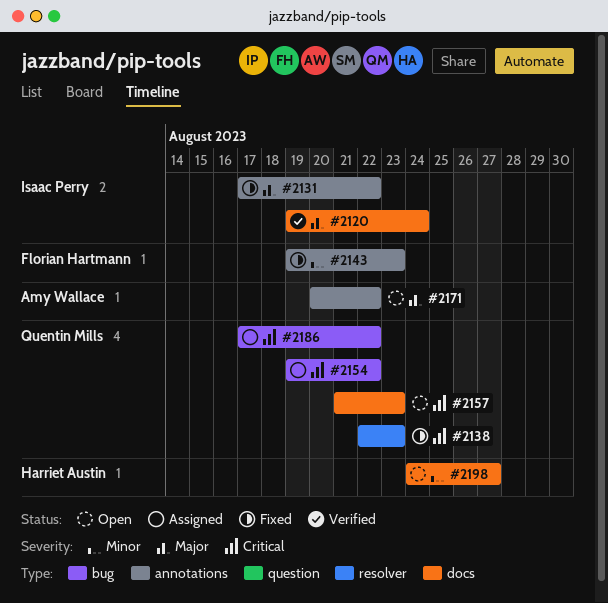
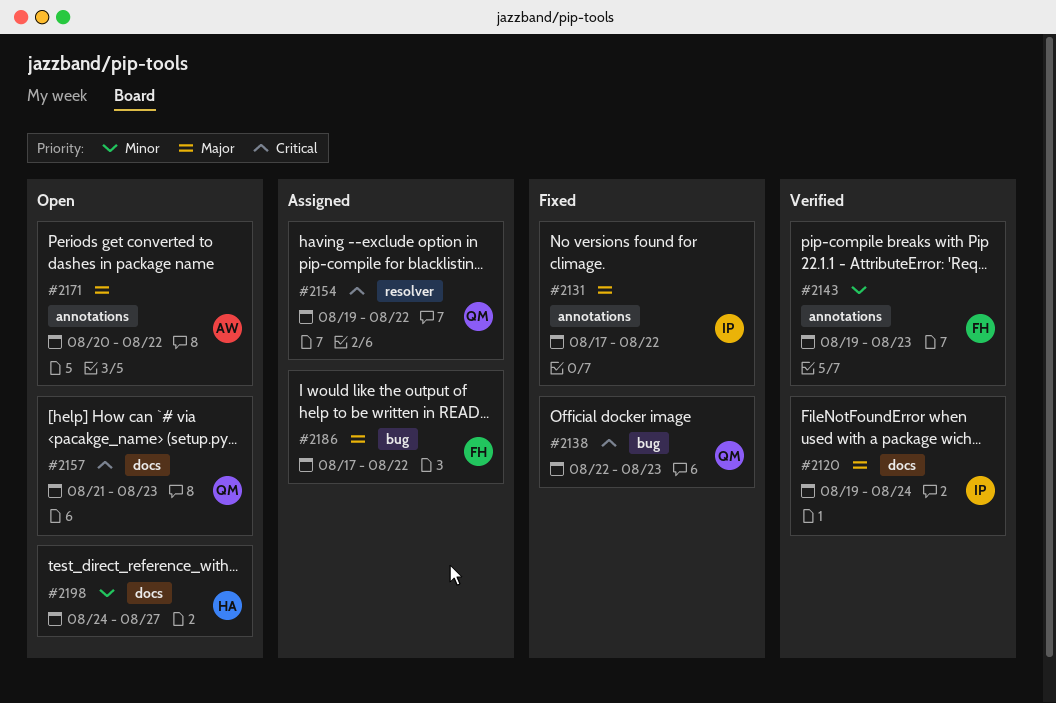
#2138, label: resolver -> bug
#2143, status: Fixed -> Verified
#2154, label: bug -> resolver
#2186, owner: Quentin Mills -> Florian Hartmann
#2186, priority: Critical -> Major

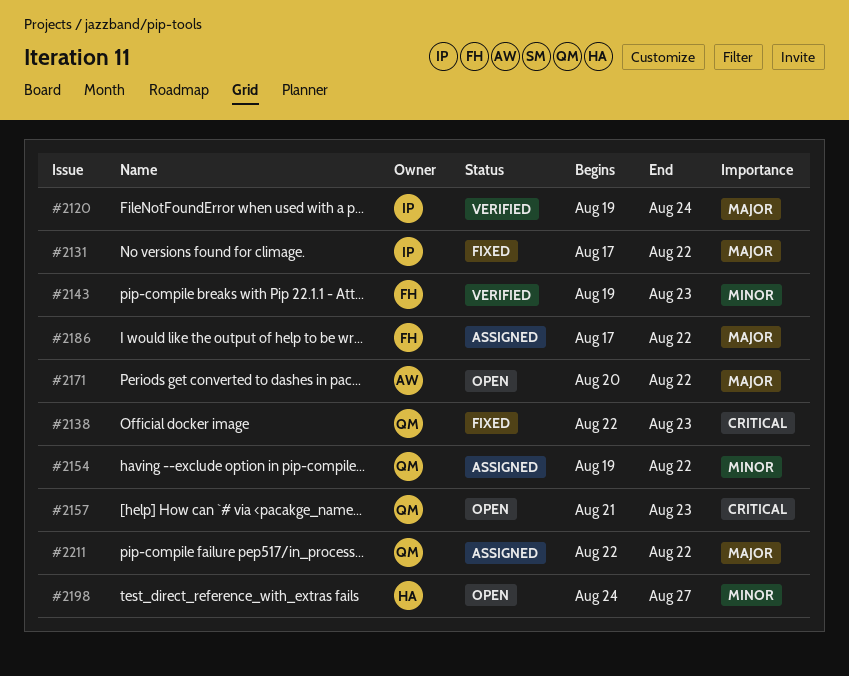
#2154, priority: Critical -> Minor
#2211: none -> present

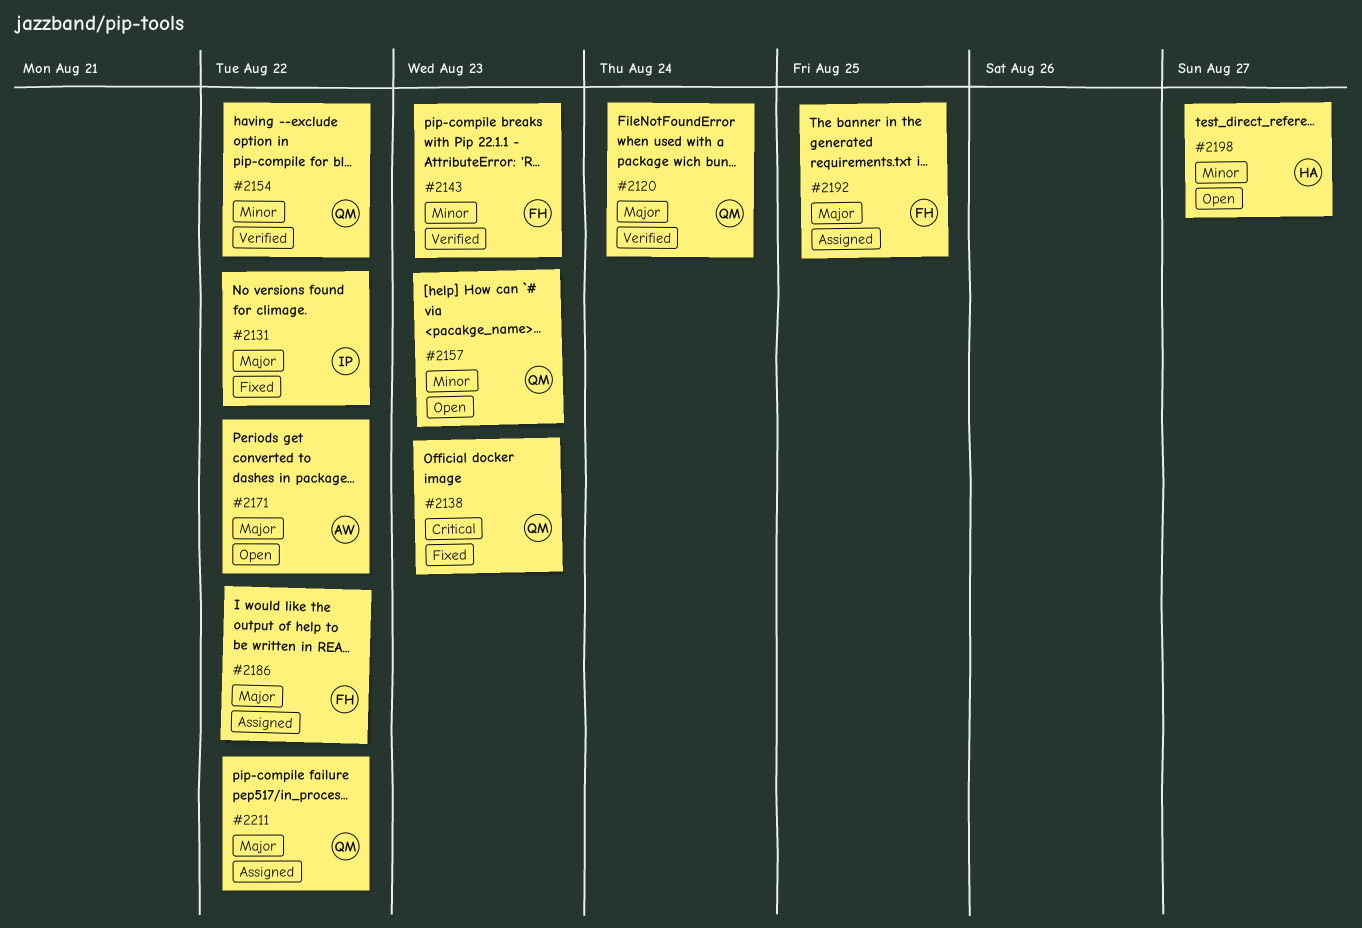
#2120, owner: IP -> QM
#2154, status: Assigned -> Verified
#2157, priority: Critical -> Minor
#2192: none -> present

